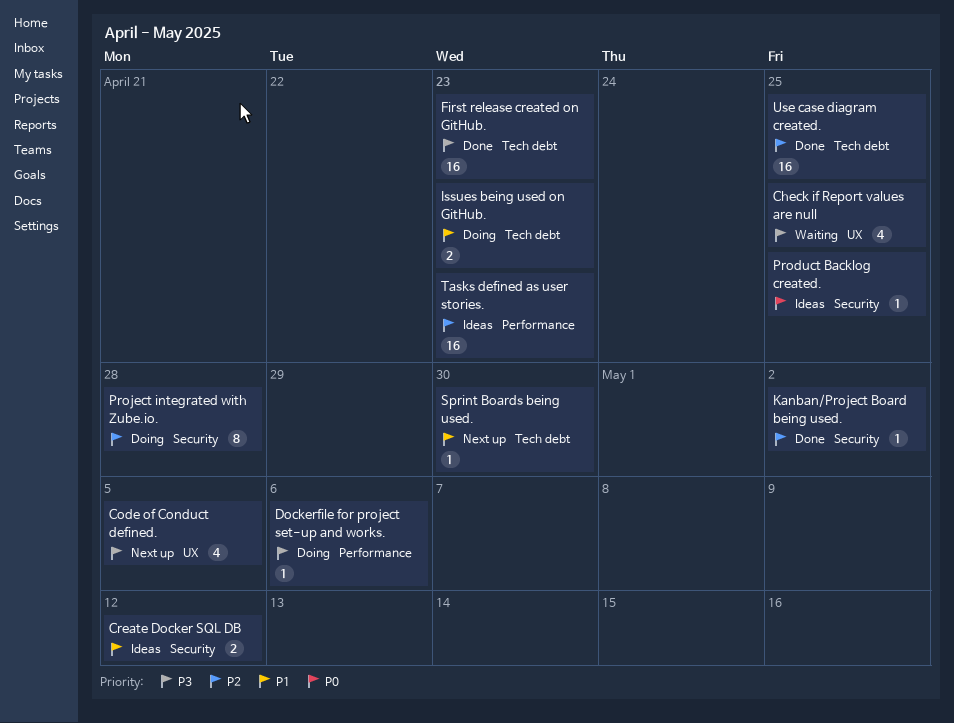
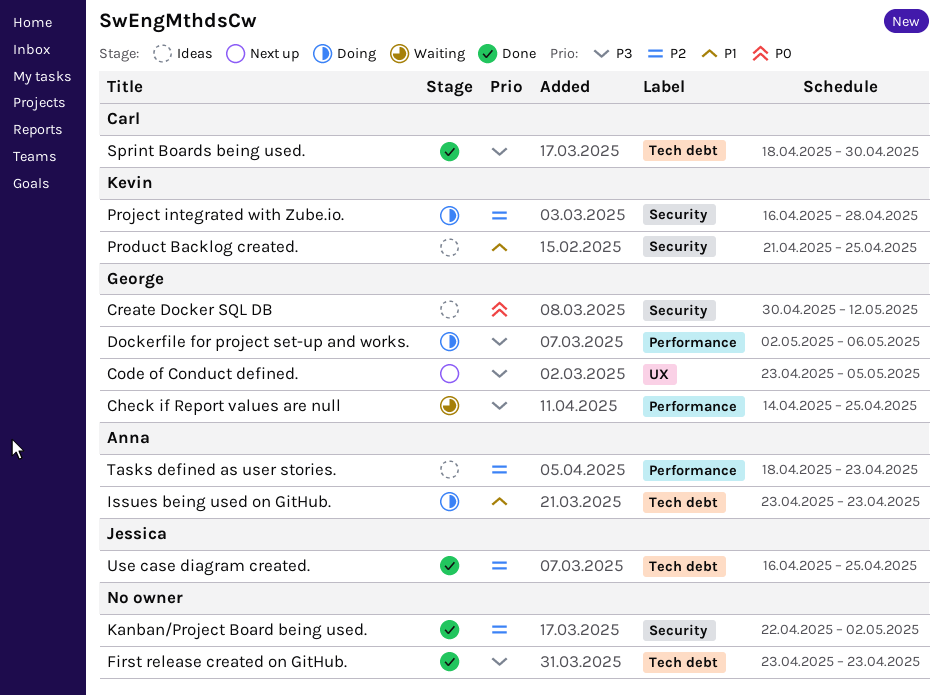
Check if Report values are null, label: UX -> Performance
Create Docker SQL DB, priority: P1 -> P0
Product Backlog created., priority: P0 -> P1
Sprint Boards being used., status: Next up -> Done
Sprint Boards being used., priority: P1 -> P3

